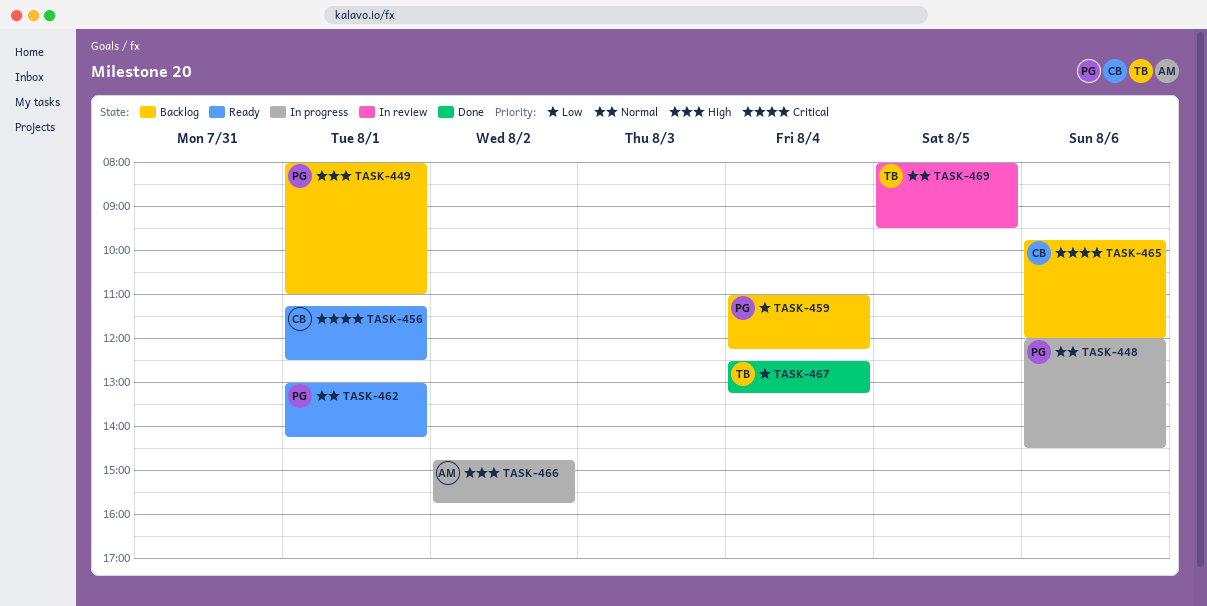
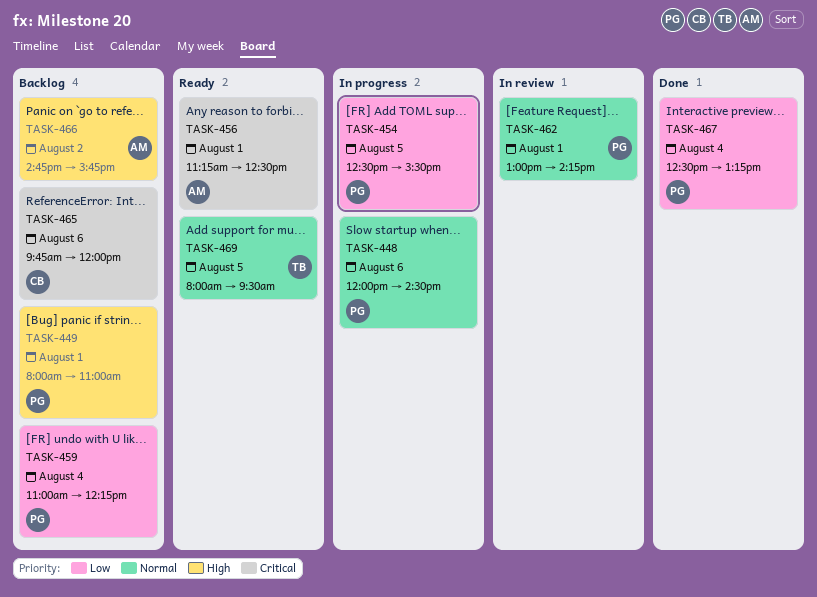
TASK-454: none -> present
TASK-456, owner: CB -> AM
TASK-462, status: Ready -> In review
TASK-466, status: In progress -> Backlog
TASK-467, owner: TB -> PG
TASK-469, status: In review -> Ready

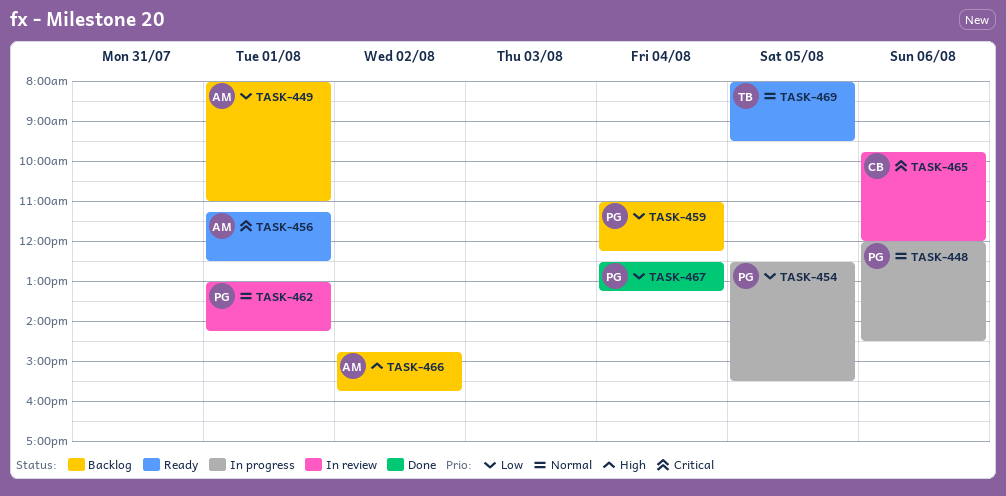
TASK-449, owner: PG -> AM
TASK-449, priority: High -> Low
TASK-465, status: Backlog -> In review

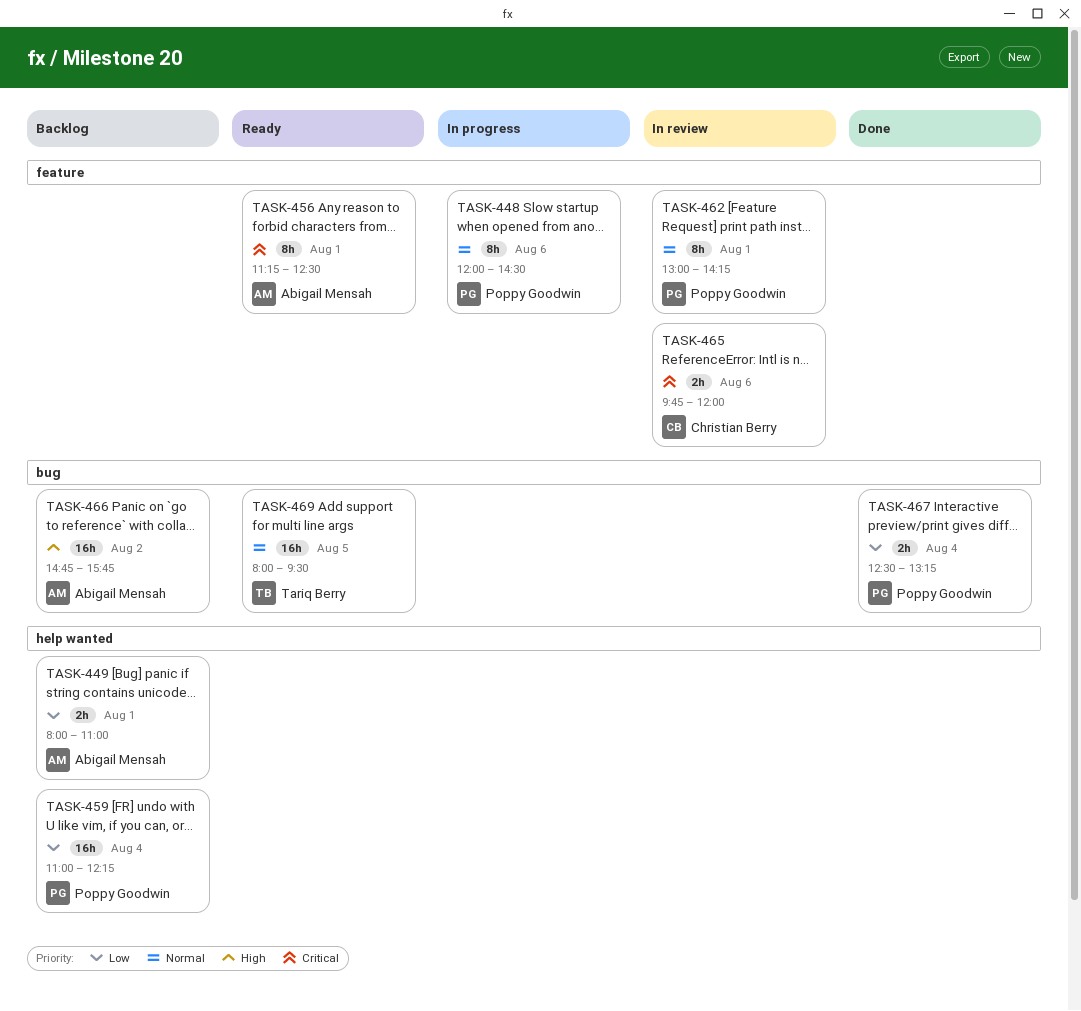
TASK-454: present -> none

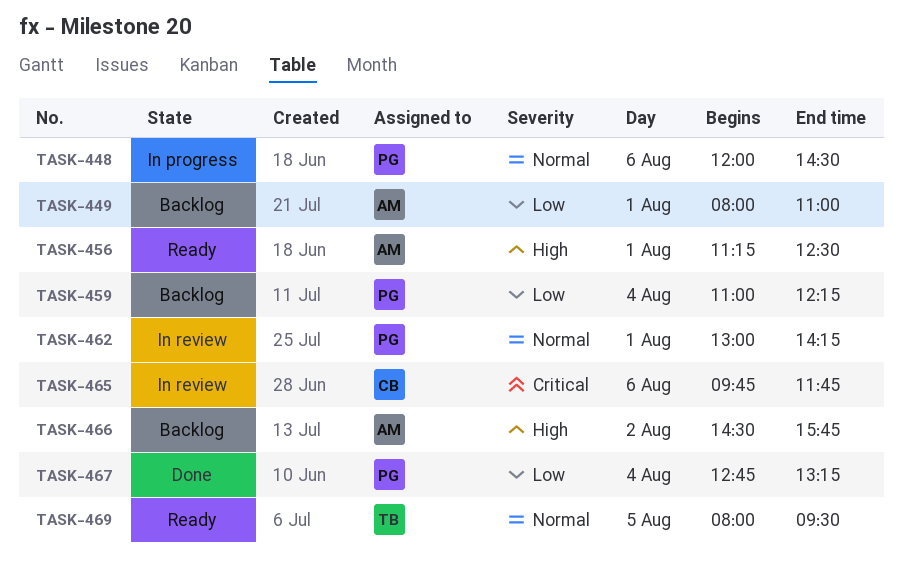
TASK-456, priority: Critical -> High
TASK-465, ends: 12:00 -> 11:45
TASK-466, begins: 14:45 -> 14:30
TASK-467, begins: 12:30 -> 12:45

